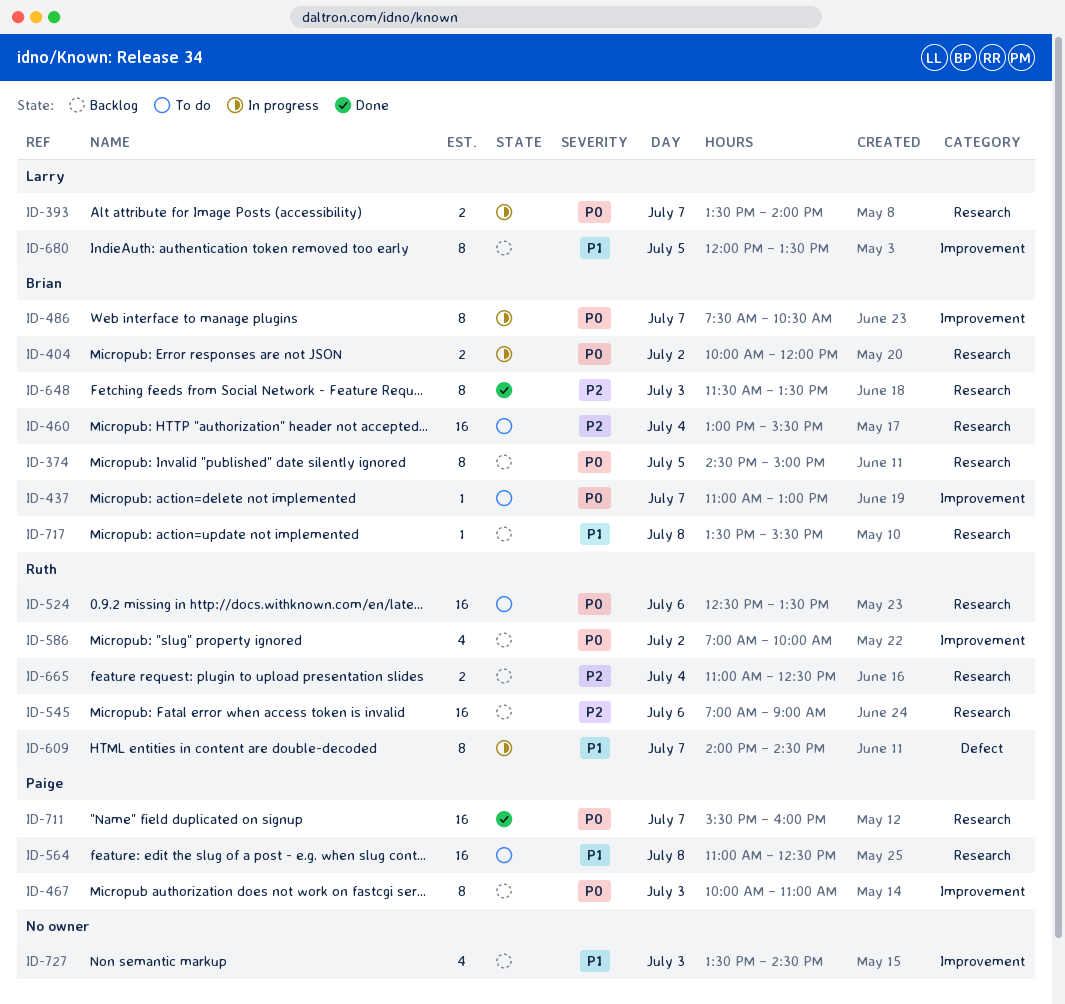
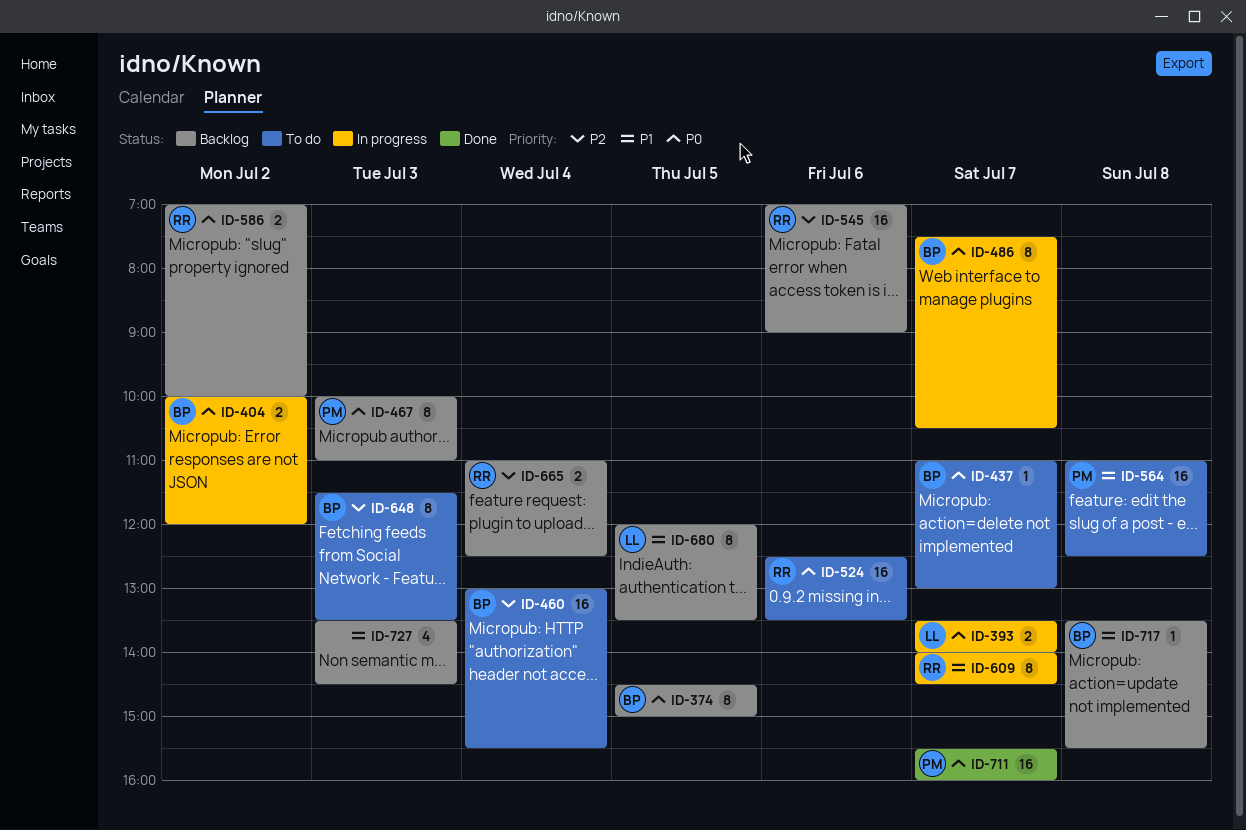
ID-586, estimate: 4 -> 2
ID-648, status: Done -> To do

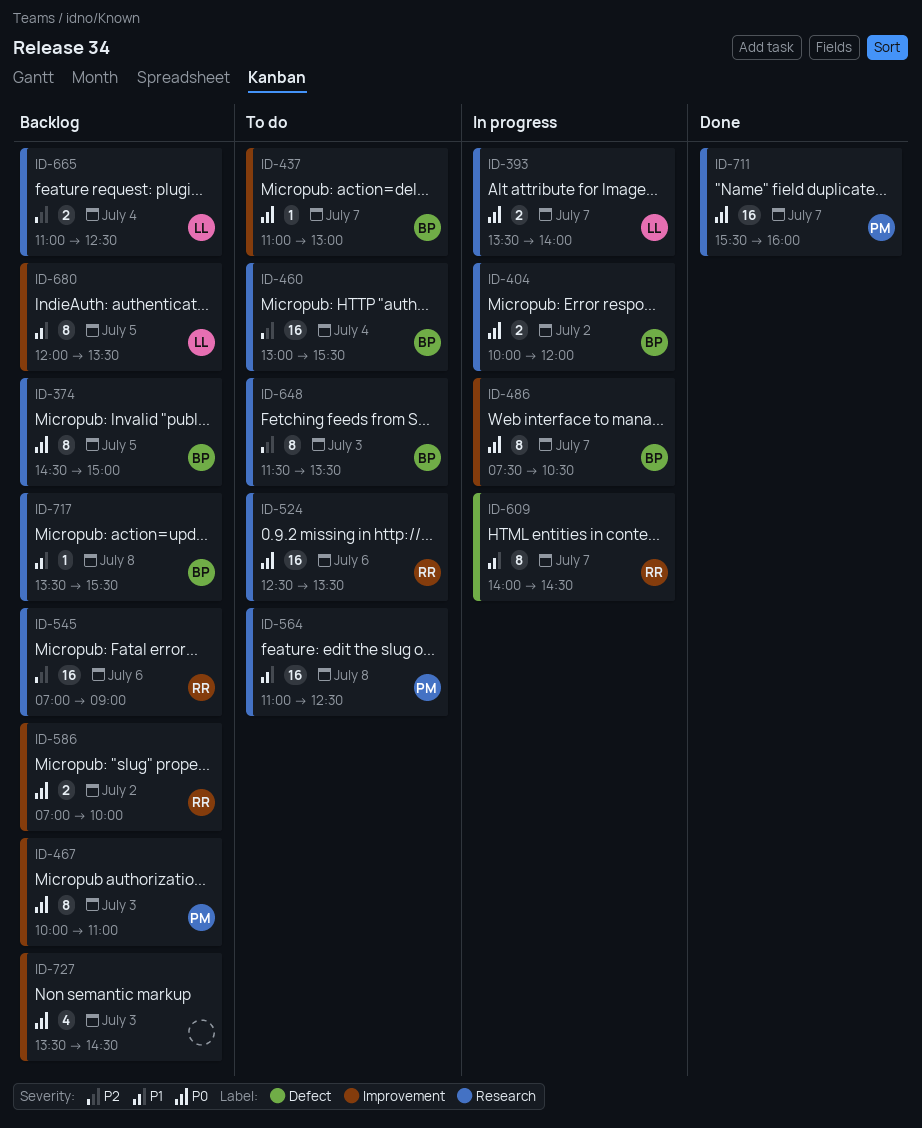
ID-665, owner: RR -> LL
ID-727, priority: P1 -> P0

